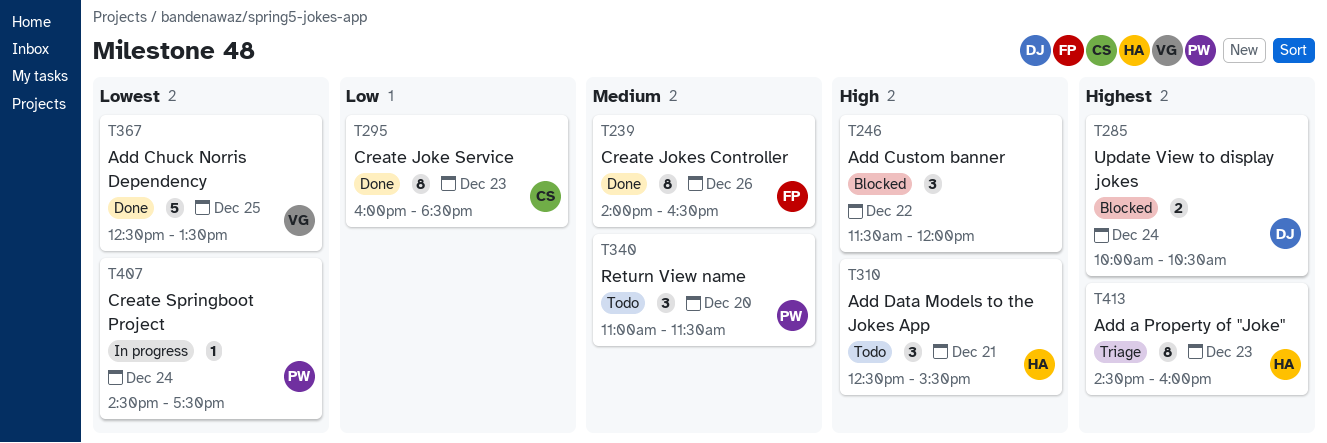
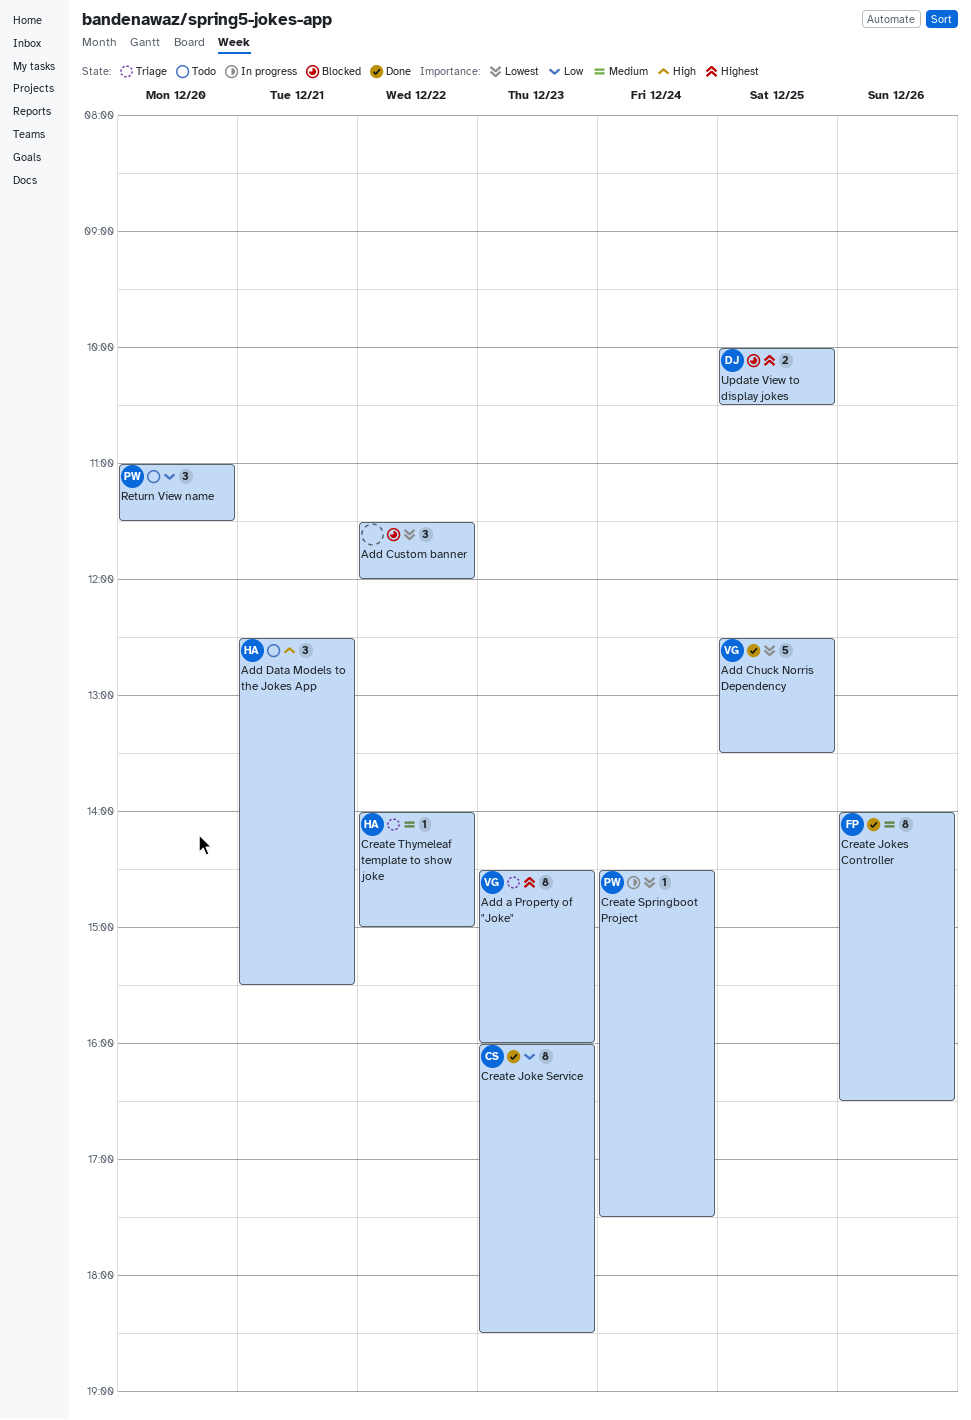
Add a Property of "Joke", owner: HA -> VG
Add Custom banner, priority: High -> Lowest
Create Thymeleaf template to show joke: none -> present
Return View name, priority: Medium -> Low
Update View to display jokes, day: Dec 24 -> Dec 25

